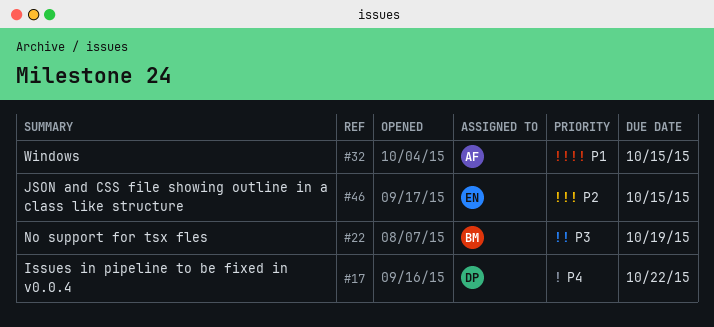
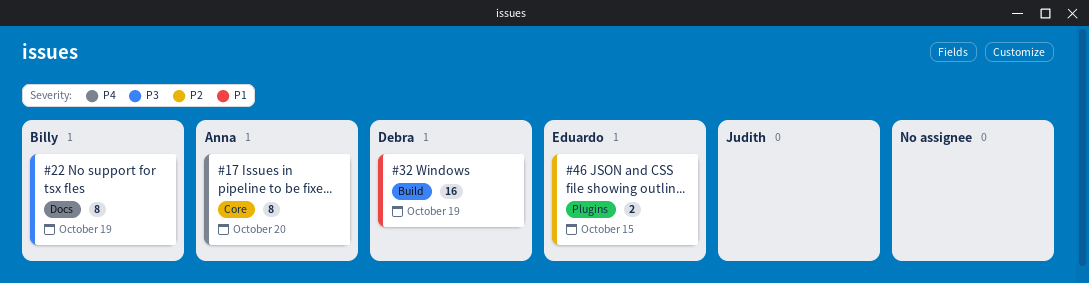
#17, owner: Debra -> Anna
#17, due: Oct 22 -> Oct 20
#32, owner: Anna -> Debra
#32, due: Oct 15 -> Oct 19

